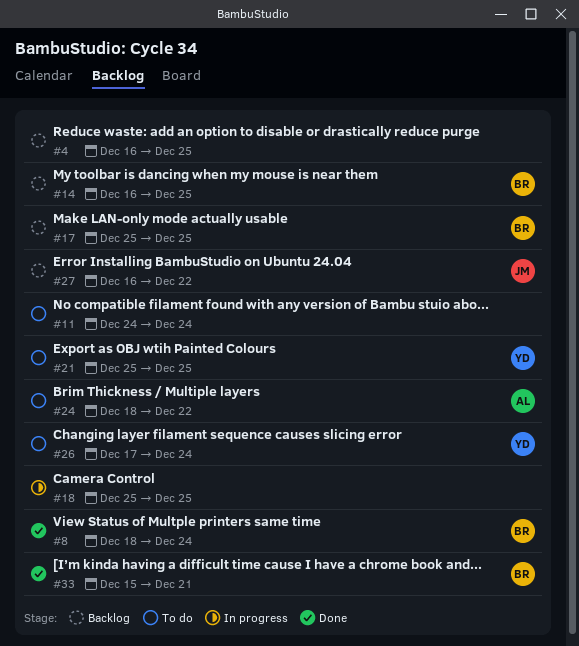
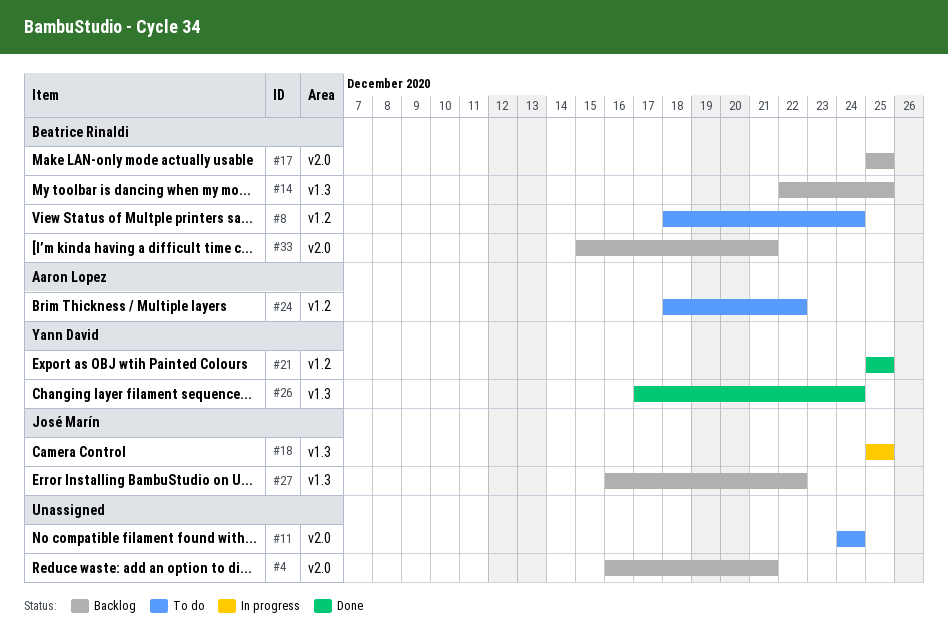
#4, due: Dec 25 -> Dec 21
#8, status: Done -> To do
#14, start: Dec 16 -> Dec 22
#18, owner: none -> José Marín
#21, status: To do -> Done
#26, status: To do -> Done
#33, status: Done -> Backlog

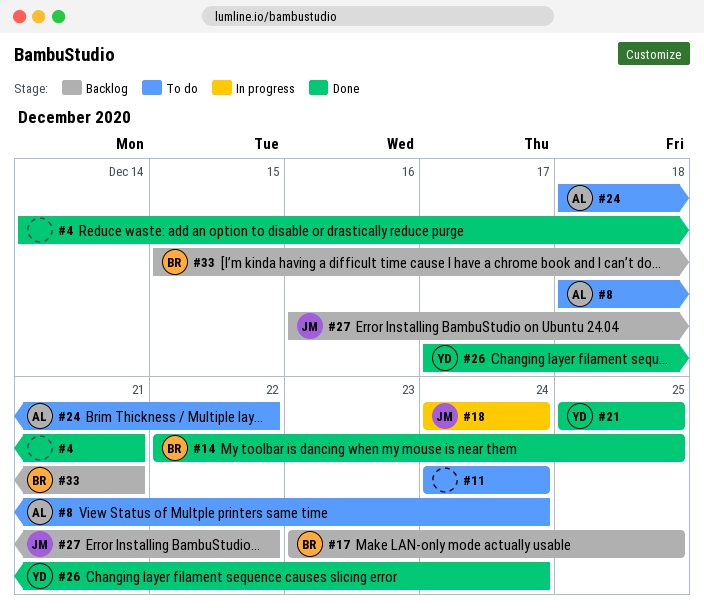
#4, status: Backlog -> Done
#4, start: Dec 16 -> Dec 14
#8, owner: Beatrice Rinaldi -> Aaron Lopez
#14, status: Backlog -> Done
#17, start: Dec 25 -> Dec 23
#18, start: Dec 25 -> Dec 24
#18, due: Dec 25 -> Dec 24

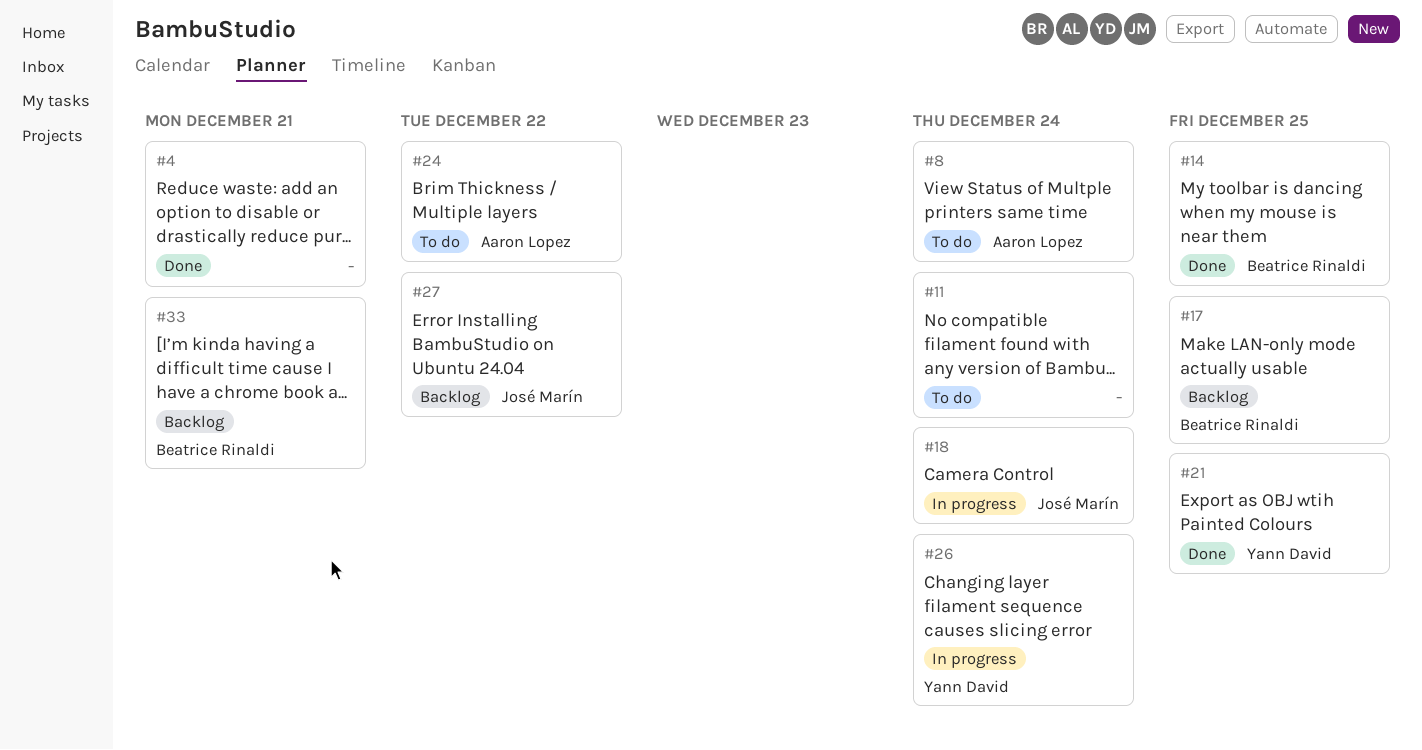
#26, status: Done -> In progress

